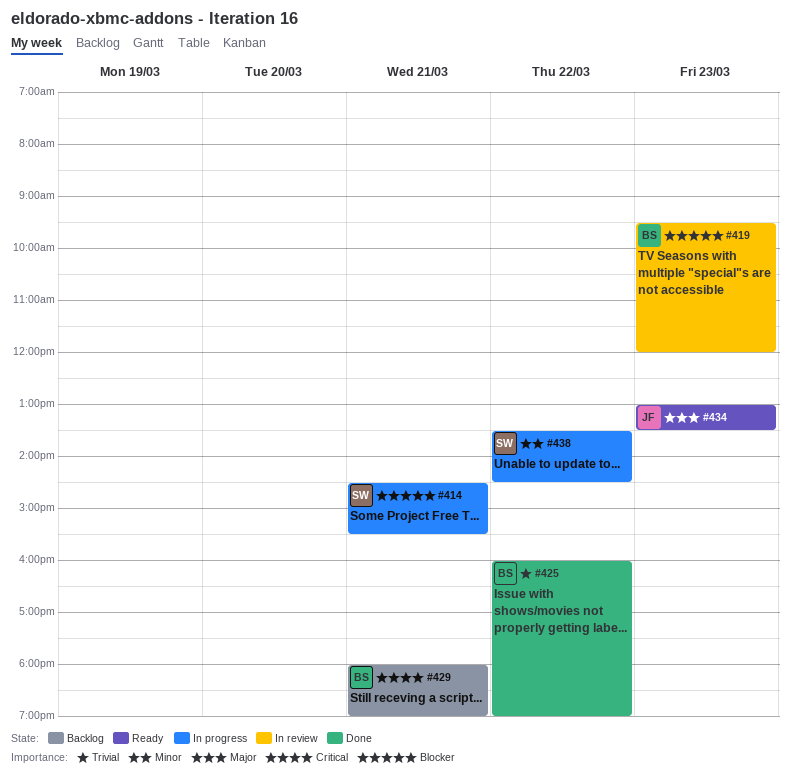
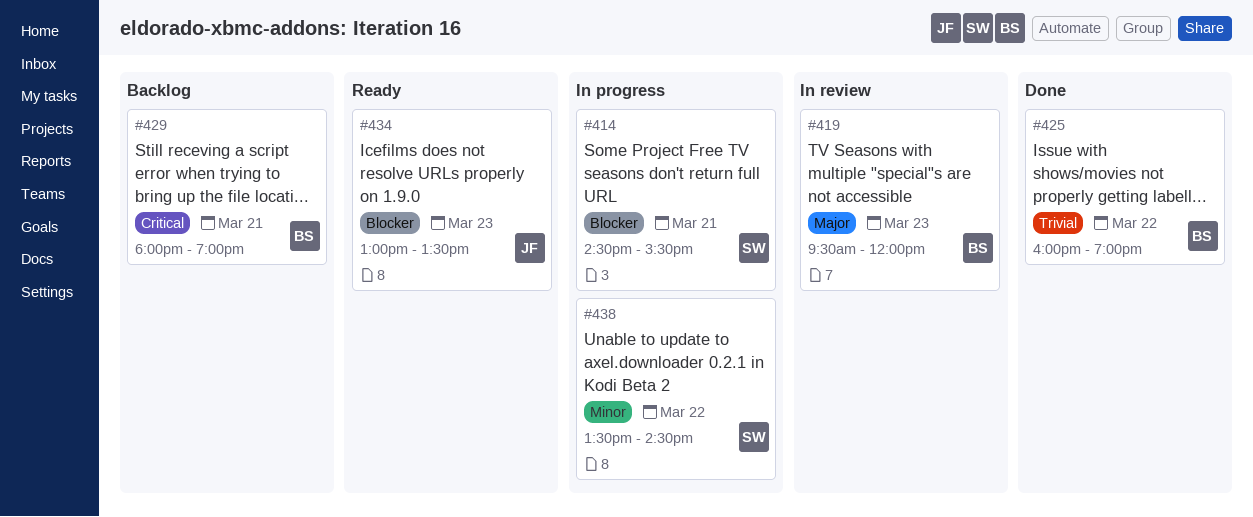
#419, priority: Blocker -> Major
#434, priority: Major -> Blocker

